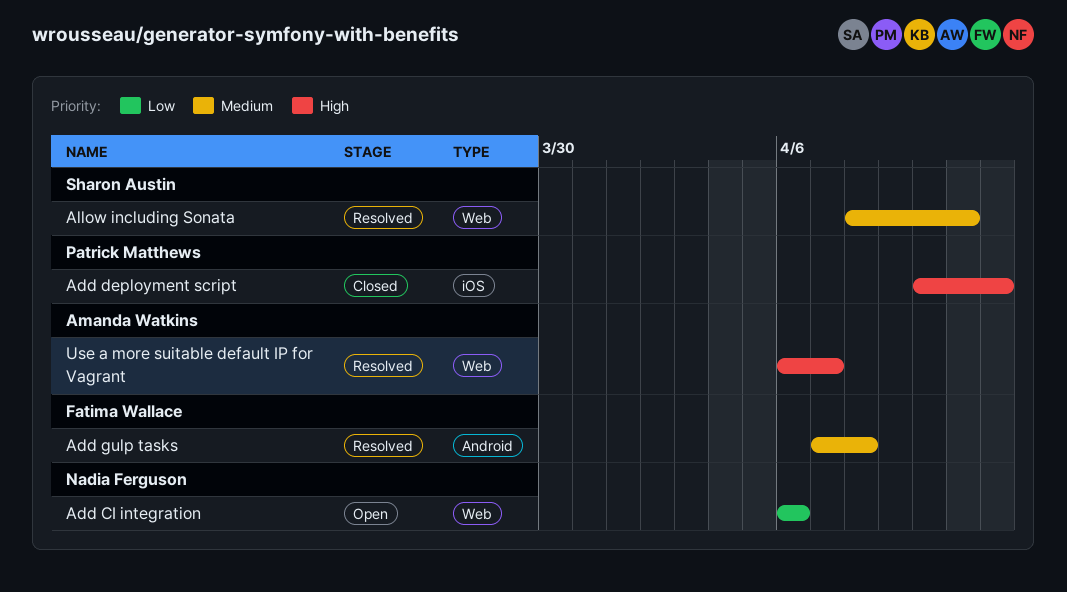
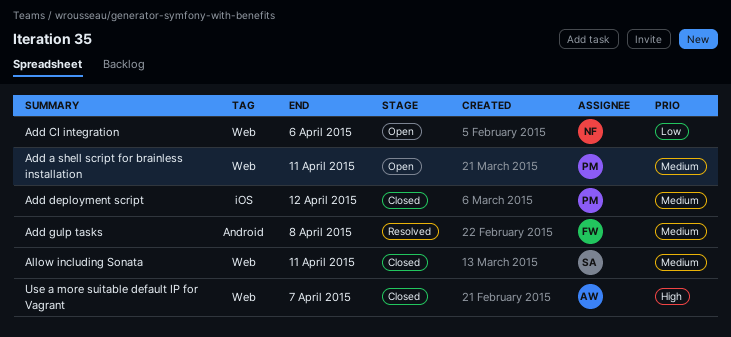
Add a shell script for brainless installation: none -> present
Add deployment script, priority: High -> Medium
Allow including Sonata, status: Resolved -> Closed
Use a more suitable default IP for Vagrant, status: Resolved -> Closed

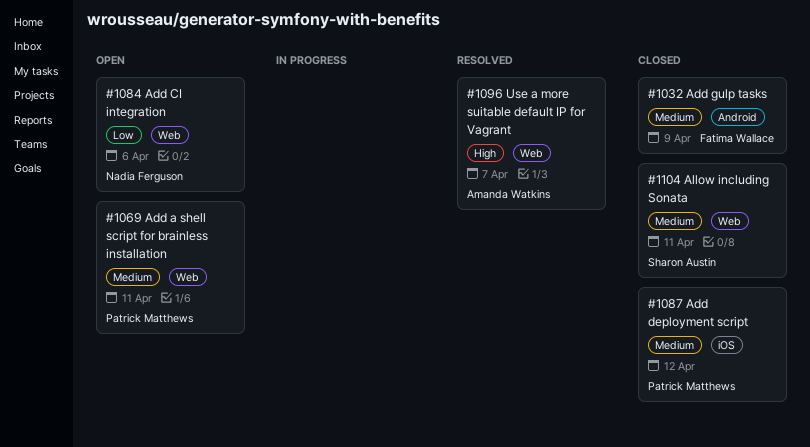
Add gulp tasks, status: Resolved -> Closed
Add gulp tasks, due: Apr 8 -> Apr 9
Use a more suitable default IP for Vagrant, status: Closed -> Resolved

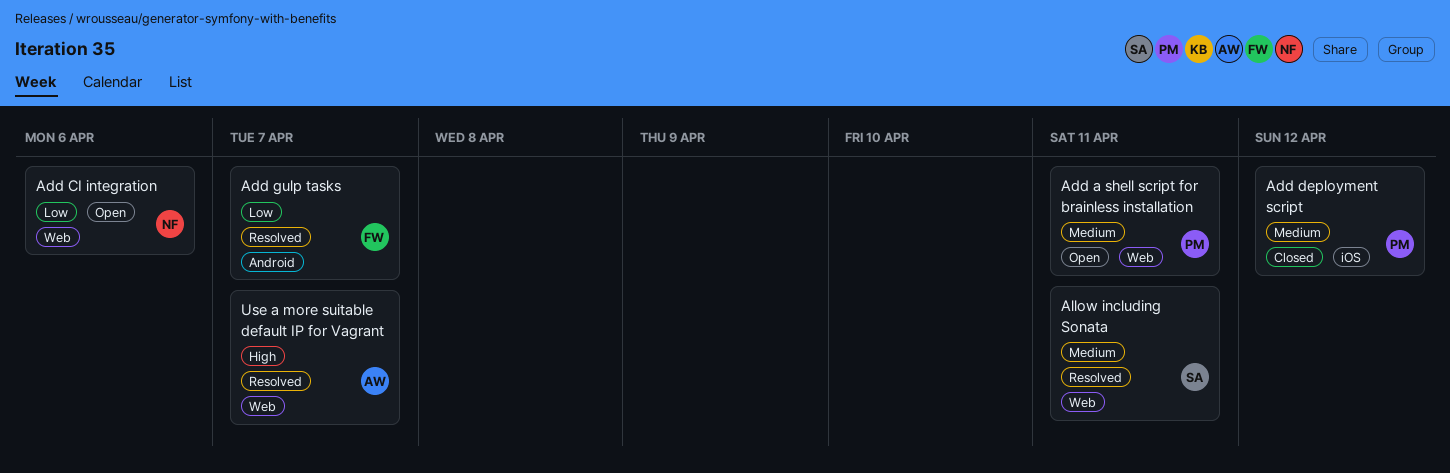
Add gulp tasks, status: Closed -> Resolved
Add gulp tasks, priority: Medium -> Low
Add gulp tasks, due: Apr 9 -> Apr 7
Allow including Sonata, status: Closed -> Resolved

